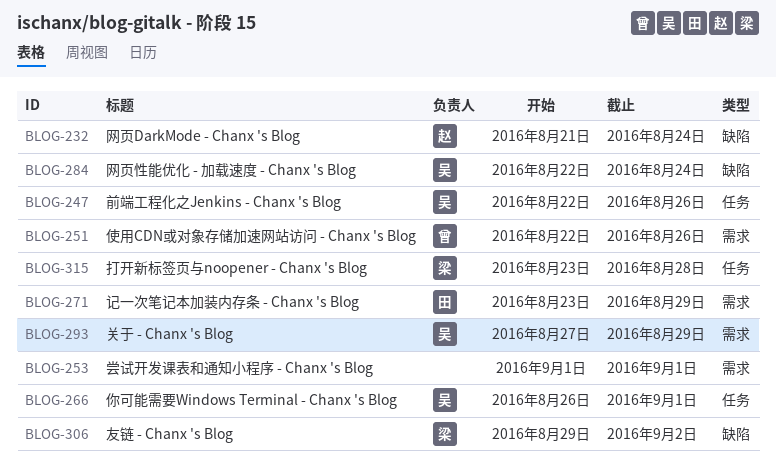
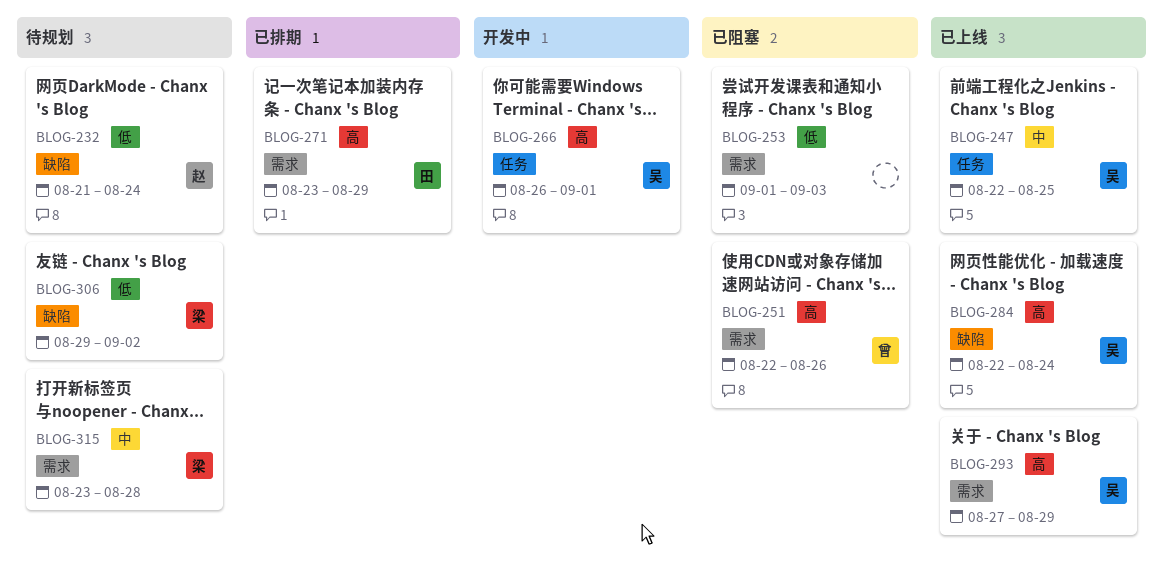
BLOG-247, due: Aug 26 -> Aug 25
BLOG-253, due: Sep 1 -> Sep 3
BLOG-315, label: 任务 -> 需求

